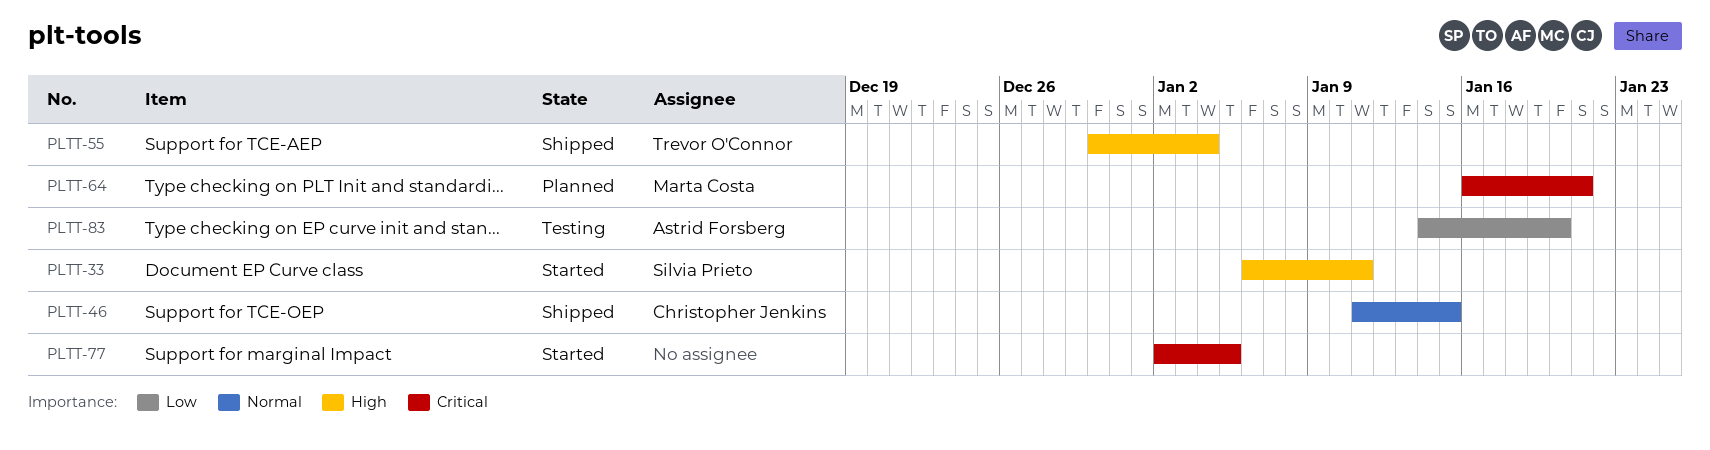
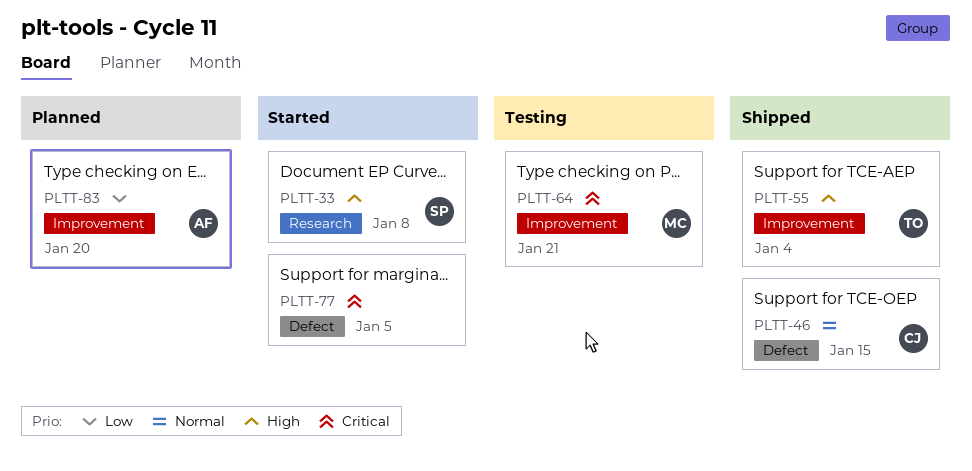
PLTT-33, due: Jan 11 -> Jan 8
PLTT-64, status: Planned -> Testing
PLTT-83, status: Testing -> Planned

